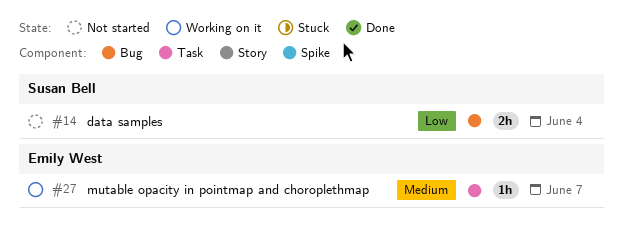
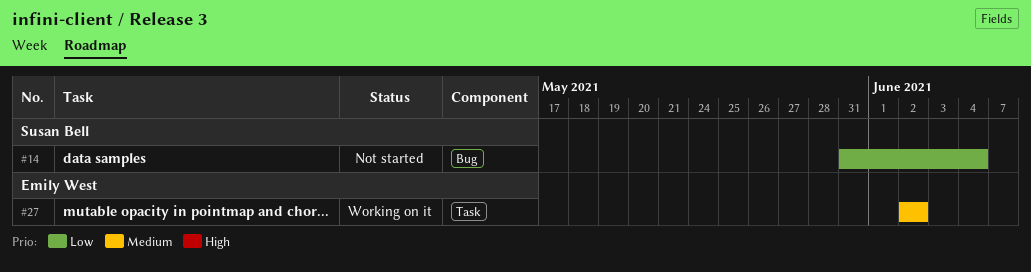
#27, due: Jun 7 -> Jun 2

